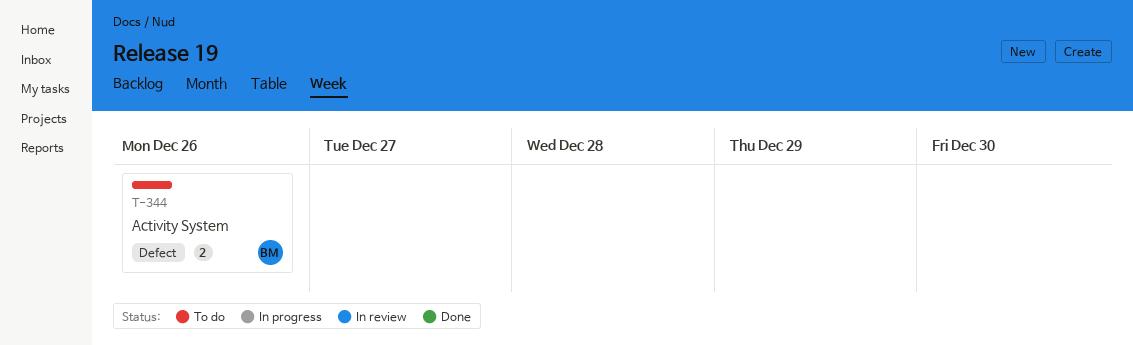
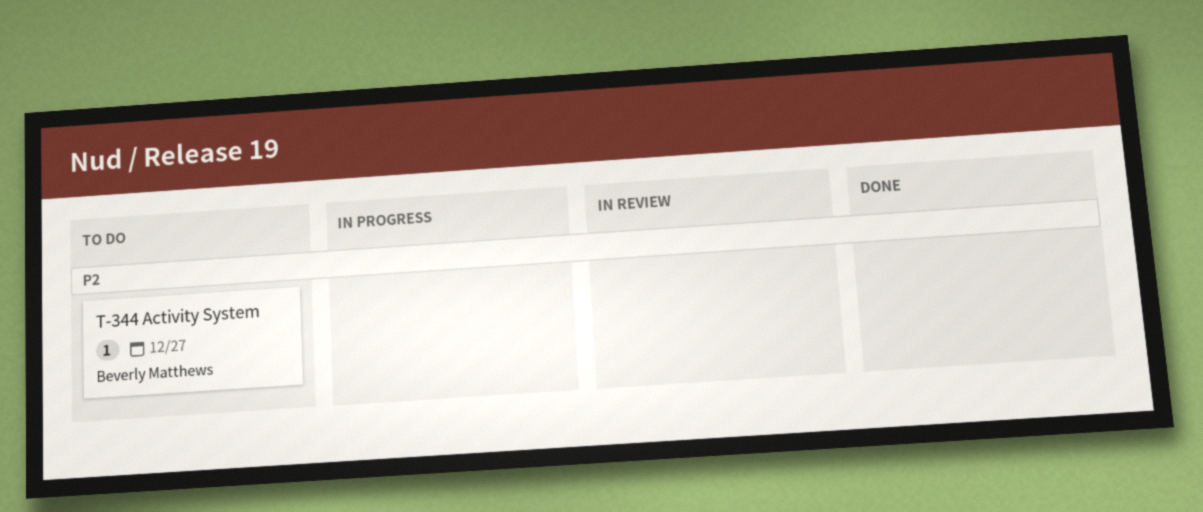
T-344, estimate: 2 -> 1
T-344, due: Dec 26 -> Dec 27

